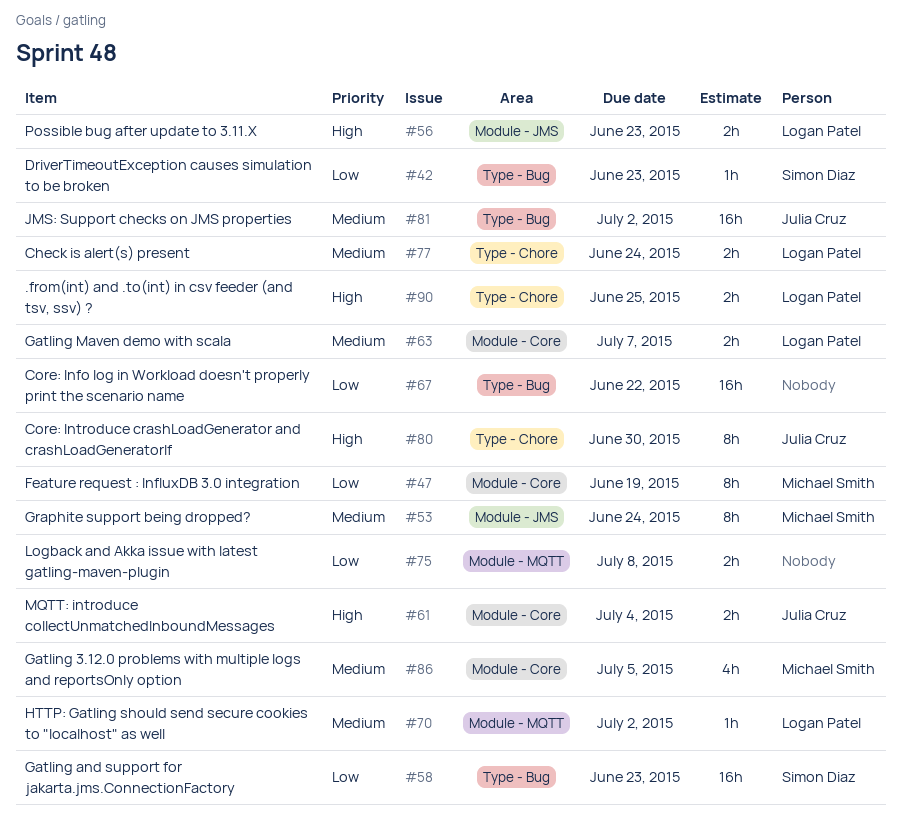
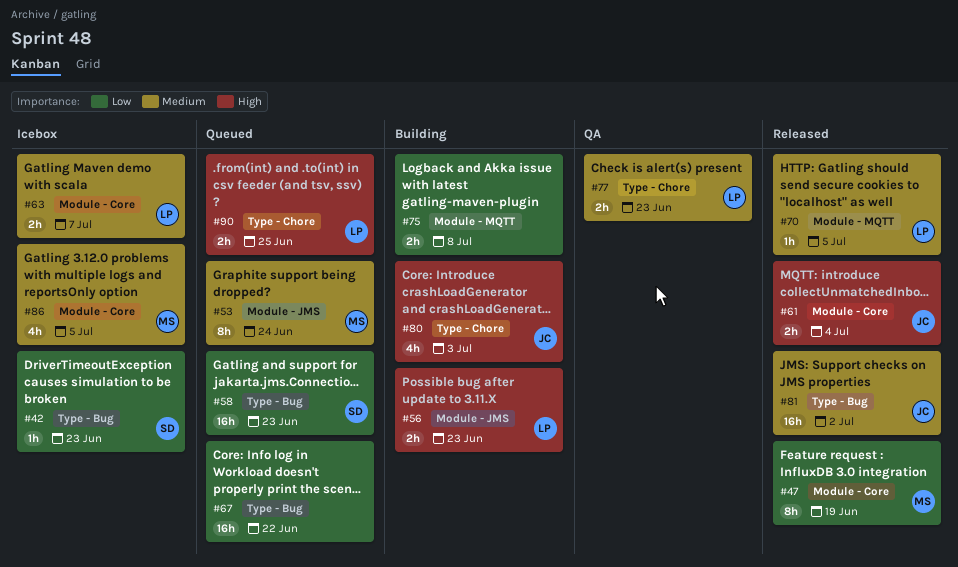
#70, due: Jul 2 -> Jul 5
#77, due: Jun 24 -> Jun 23
#80, estimate: 8h -> 4h
#80, due: Jun 30 -> Jul 3

